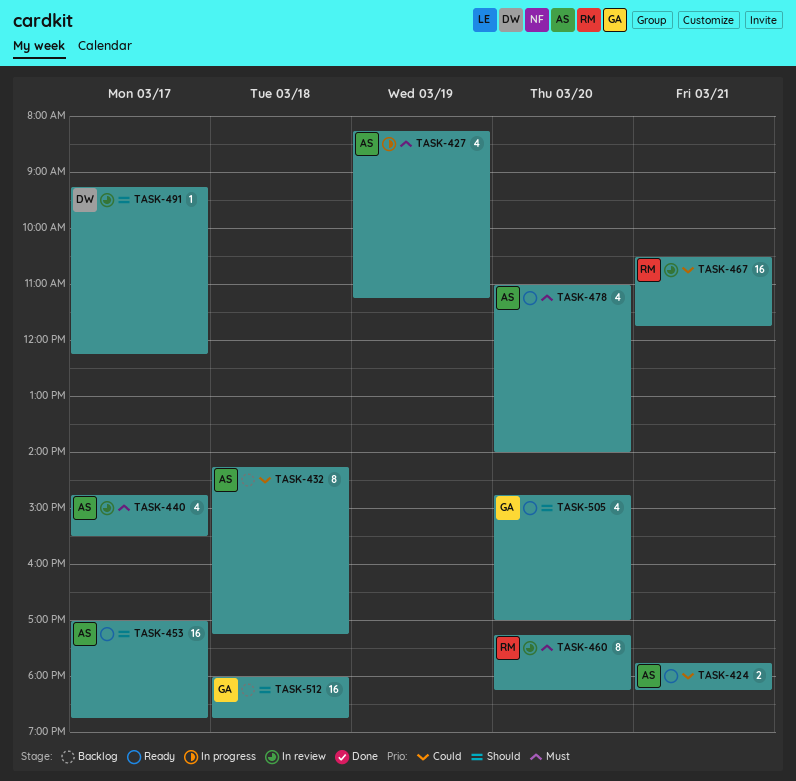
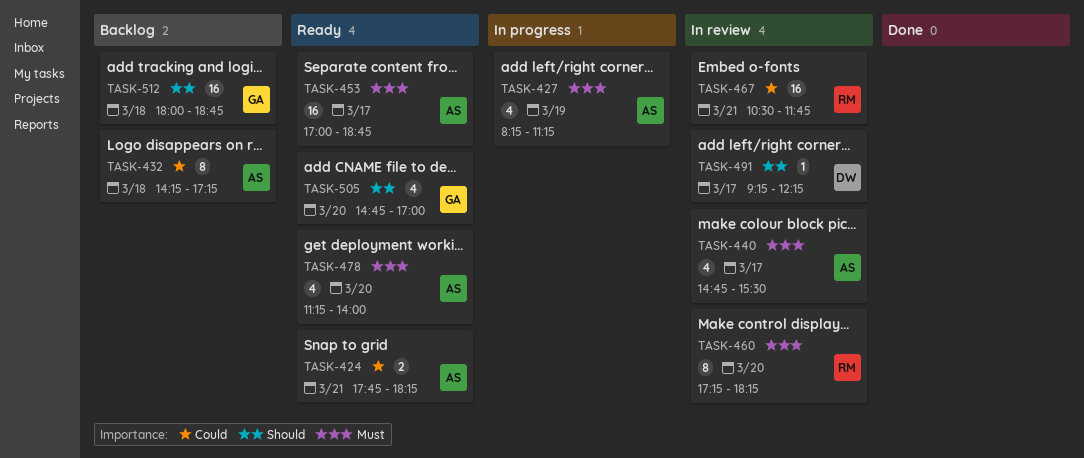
TASK-453, priority: Should -> Must
TASK-478, begins: 11:00 -> 11:15

